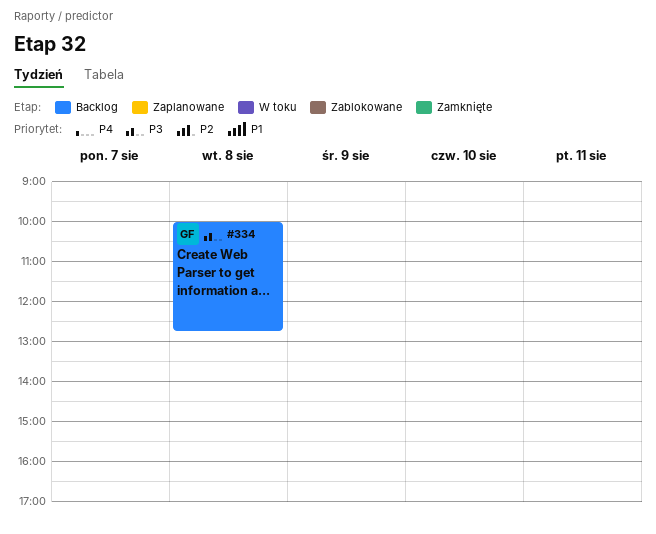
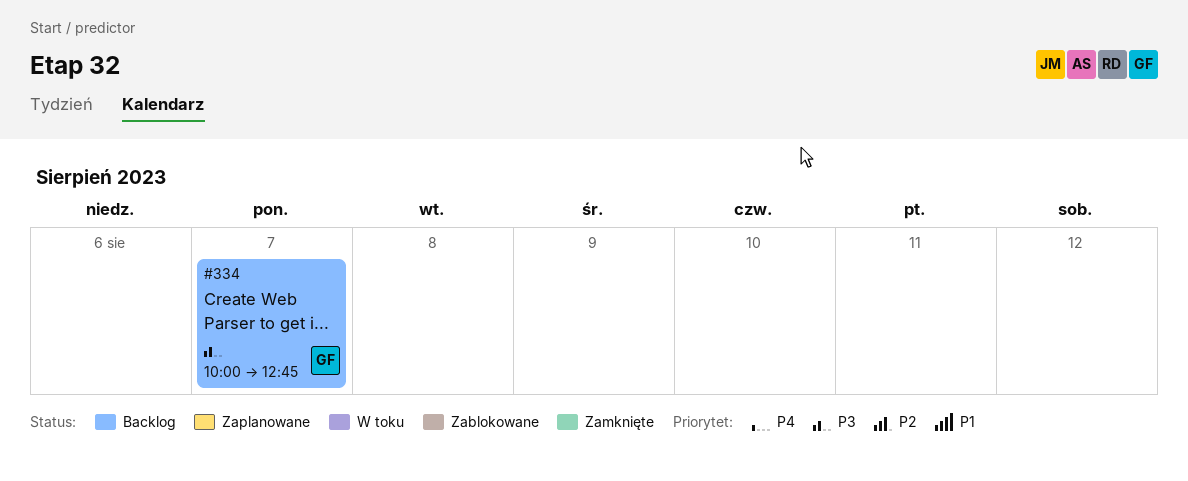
#334, day: Aug 8 -> Aug 7

